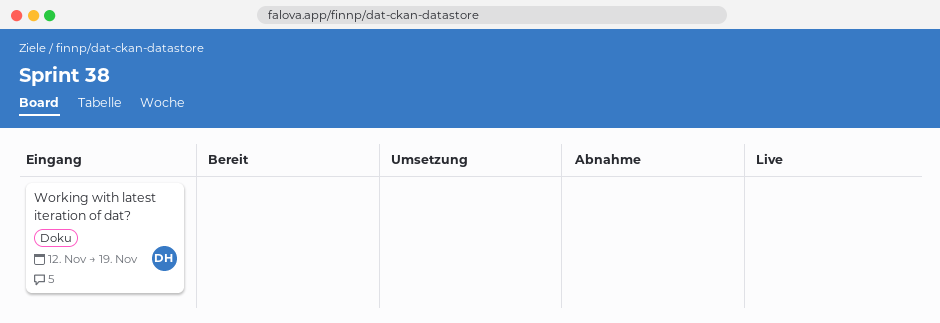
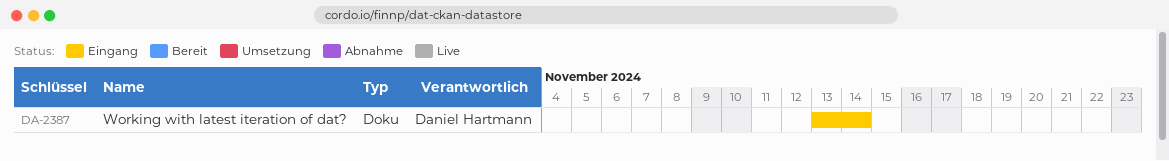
Working with latest iteration of dat?, start: Nov 12 -> Nov 13
Working with latest iteration of dat?, due: Nov 19 -> Nov 14

